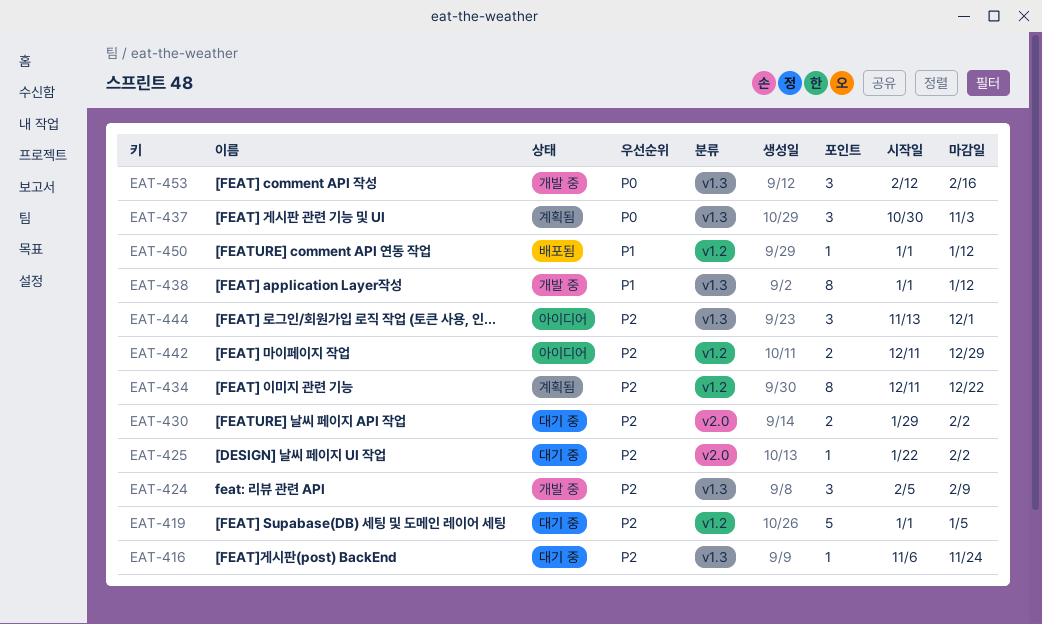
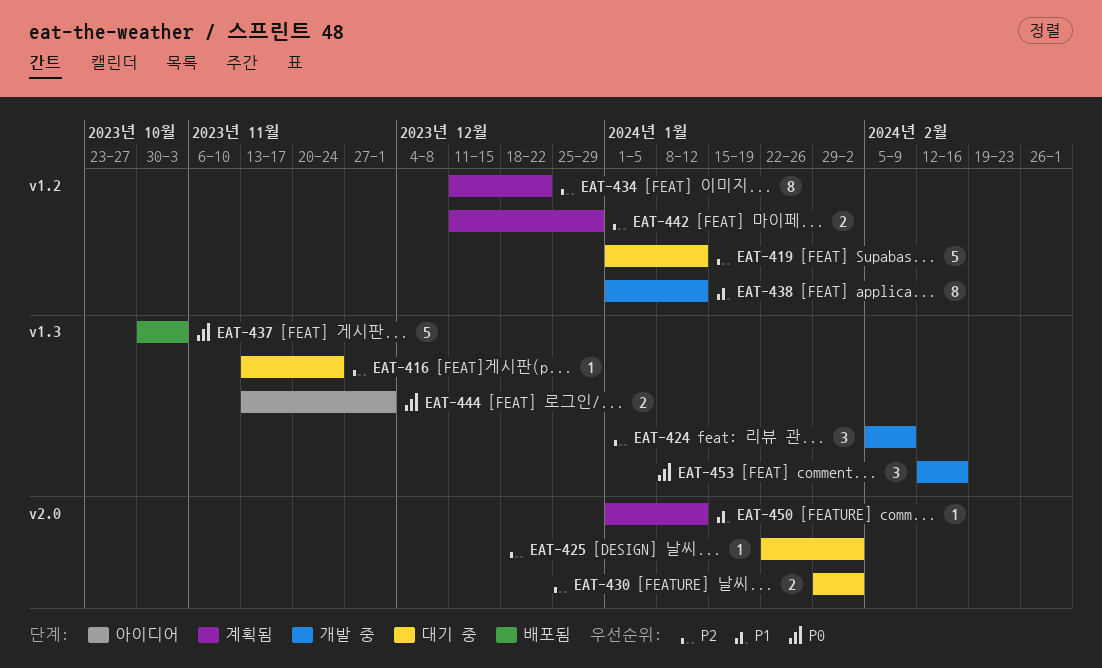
EAT-416, start: Nov 6 -> Nov 13
EAT-419, due: Jan 5 -> Jan 12
EAT-437, status: 계획됨 -> 배포됨
EAT-437, estimate: 3 -> 5
EAT-438, label: v1.3 -> v1.2
EAT-442, status: 아이디어 -> 계획됨
EAT-444, priority: P2 -> P0
EAT-444, estimate: 3 -> 2
EAT-450, status: 배포됨 -> 계획됨
EAT-450, label: v1.2 -> v2.0

